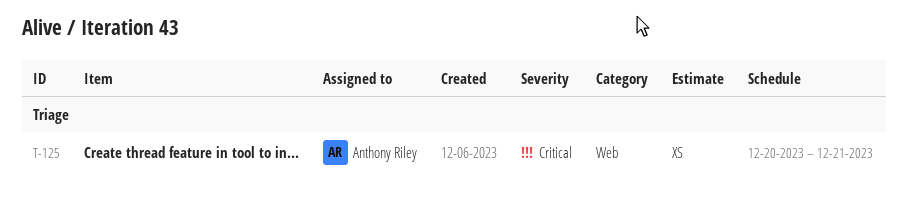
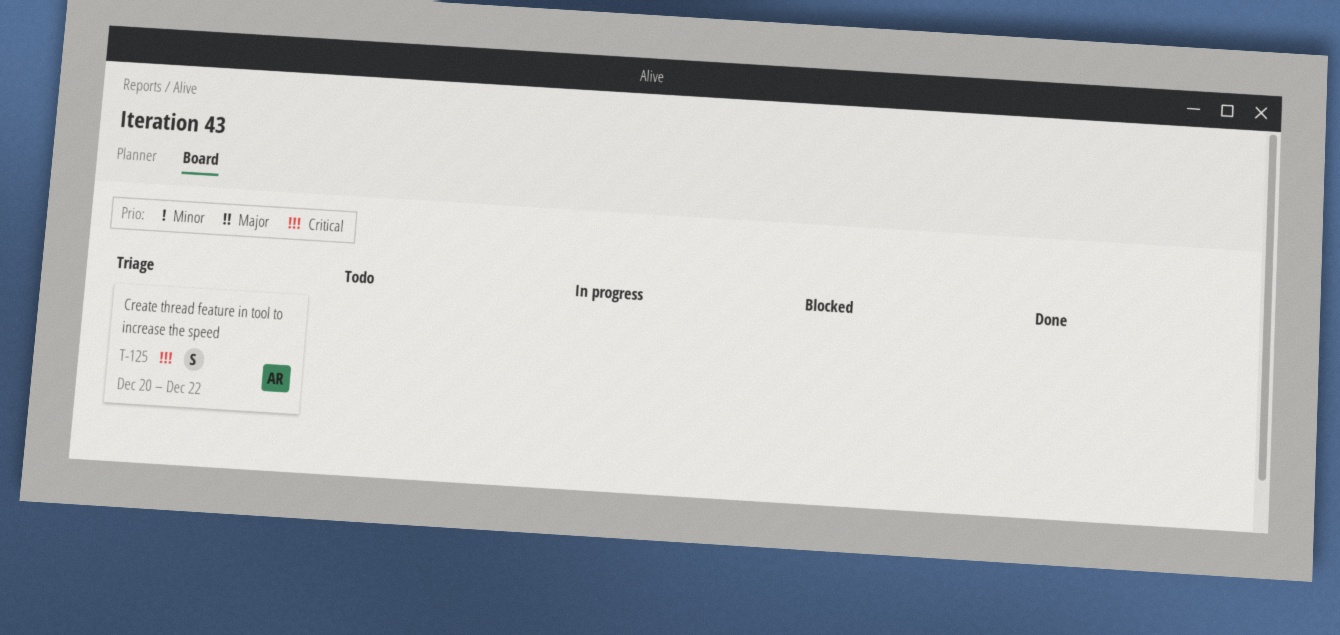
T-125, estimate: XS -> S
T-125, due: Dec 21 -> Dec 22

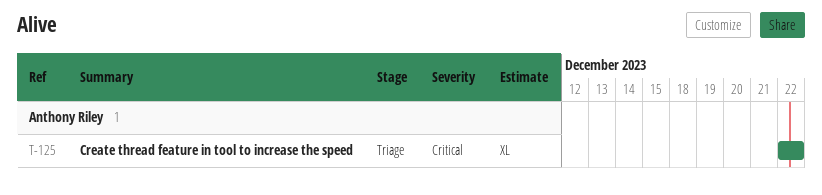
T-125, estimate: S -> XL
T-125, start: Dec 20 -> Dec 22

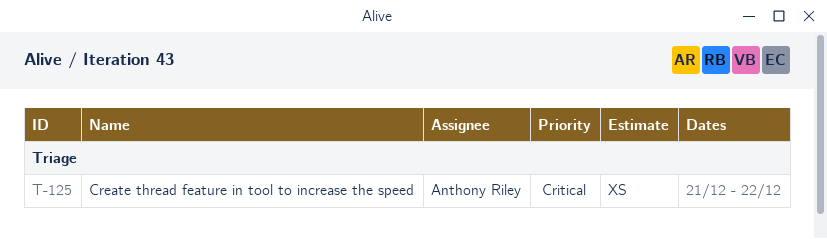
T-125, estimate: XL -> XS
T-125, start: Dec 22 -> Dec 21

